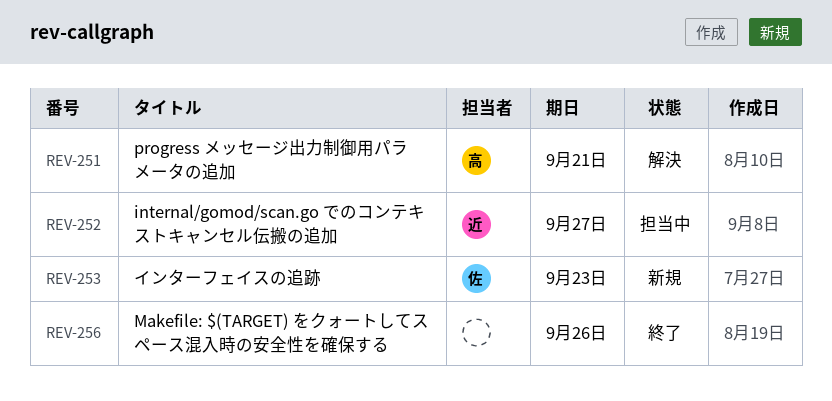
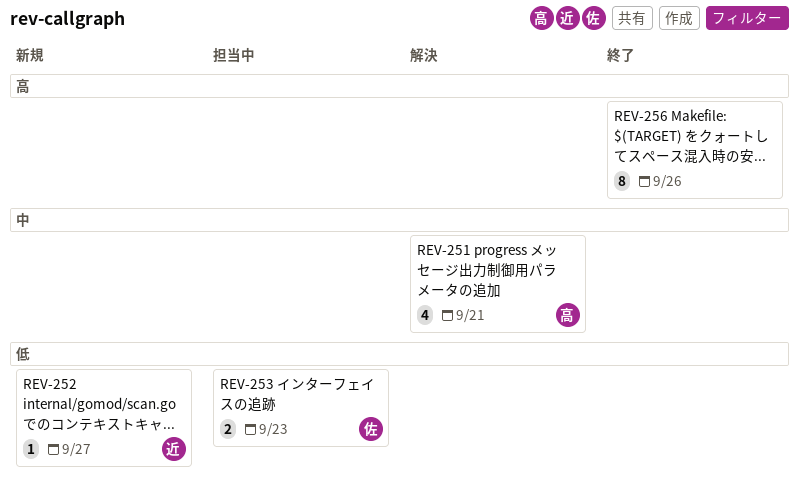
REV-252, status: 担当中 -> 新規
REV-253, status: 新規 -> 担当中

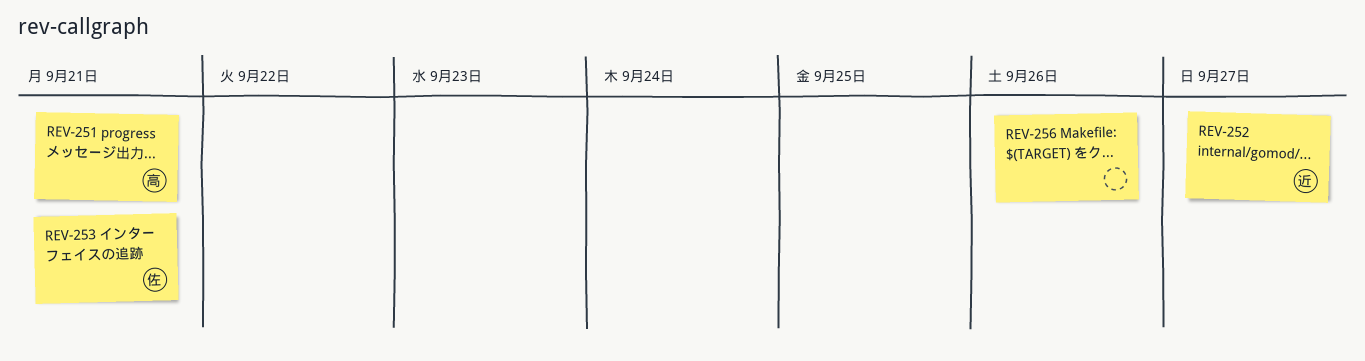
REV-253, due: Sep 23 -> Sep 21

